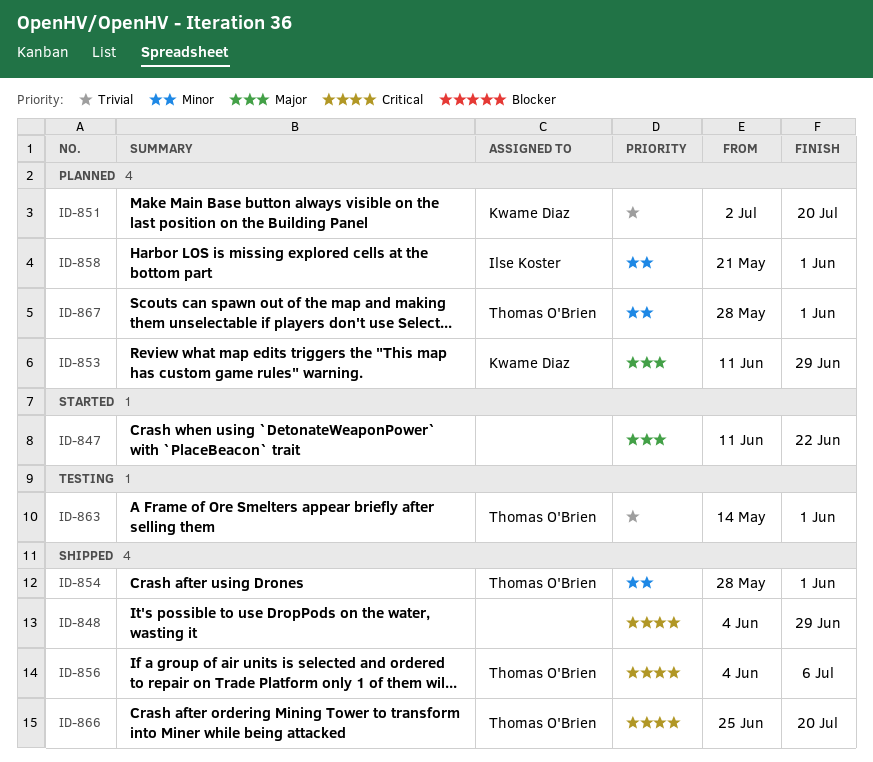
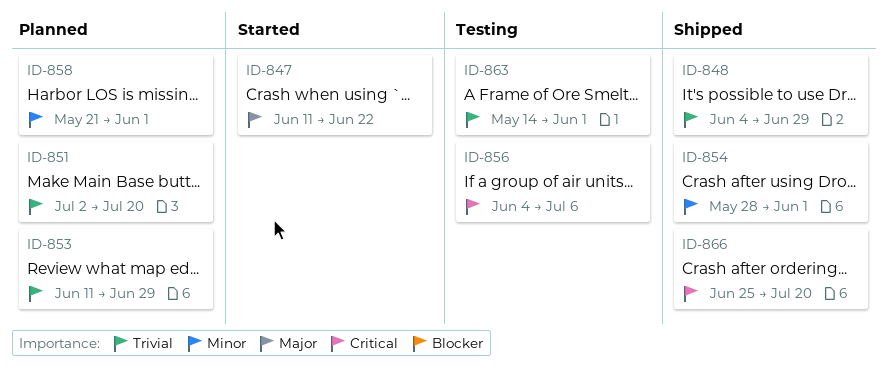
ID-848, priority: Critical -> Trivial
ID-853, priority: Major -> Trivial
ID-856, status: Shipped -> Testing
ID-867: present -> none

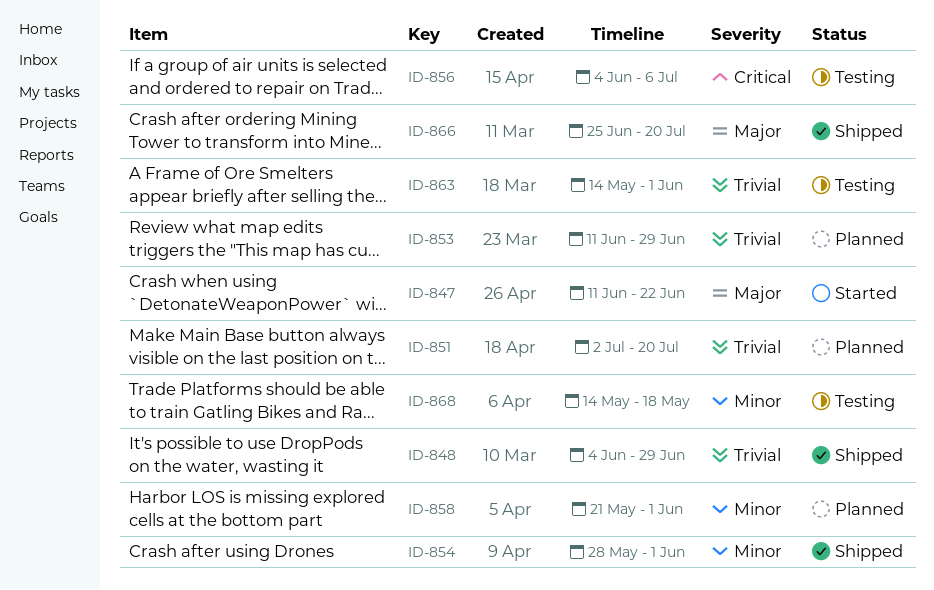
ID-866, priority: Critical -> Major
ID-868: none -> present

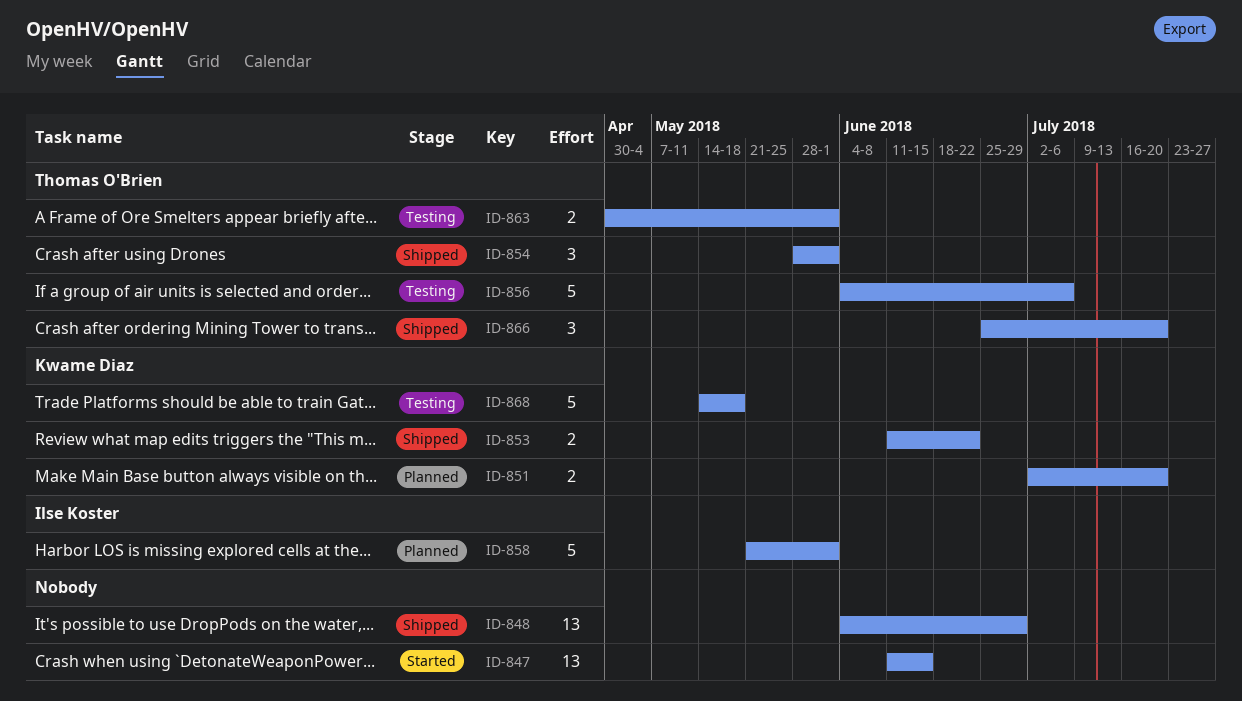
ID-847, due: Jun 22 -> Jun 15
ID-853, status: Planned -> Shipped
ID-853, due: Jun 29 -> Jun 22
ID-863, start: May 14 -> Apr 30

